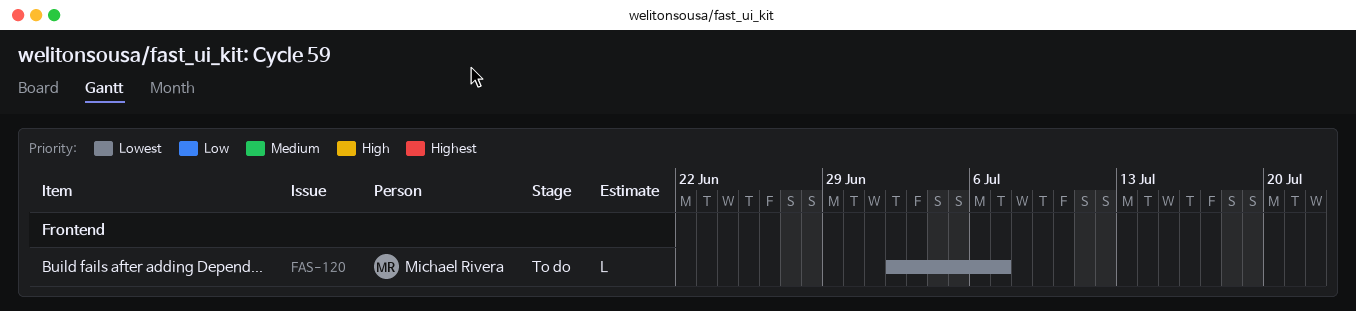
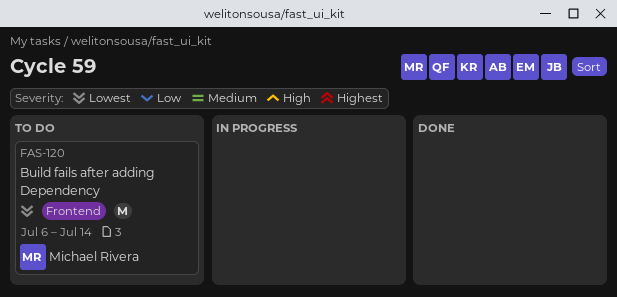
FAS-120, estimate: L -> M
FAS-120, start: Jul 2 -> Jul 6
FAS-120, due: Jul 7 -> Jul 14

